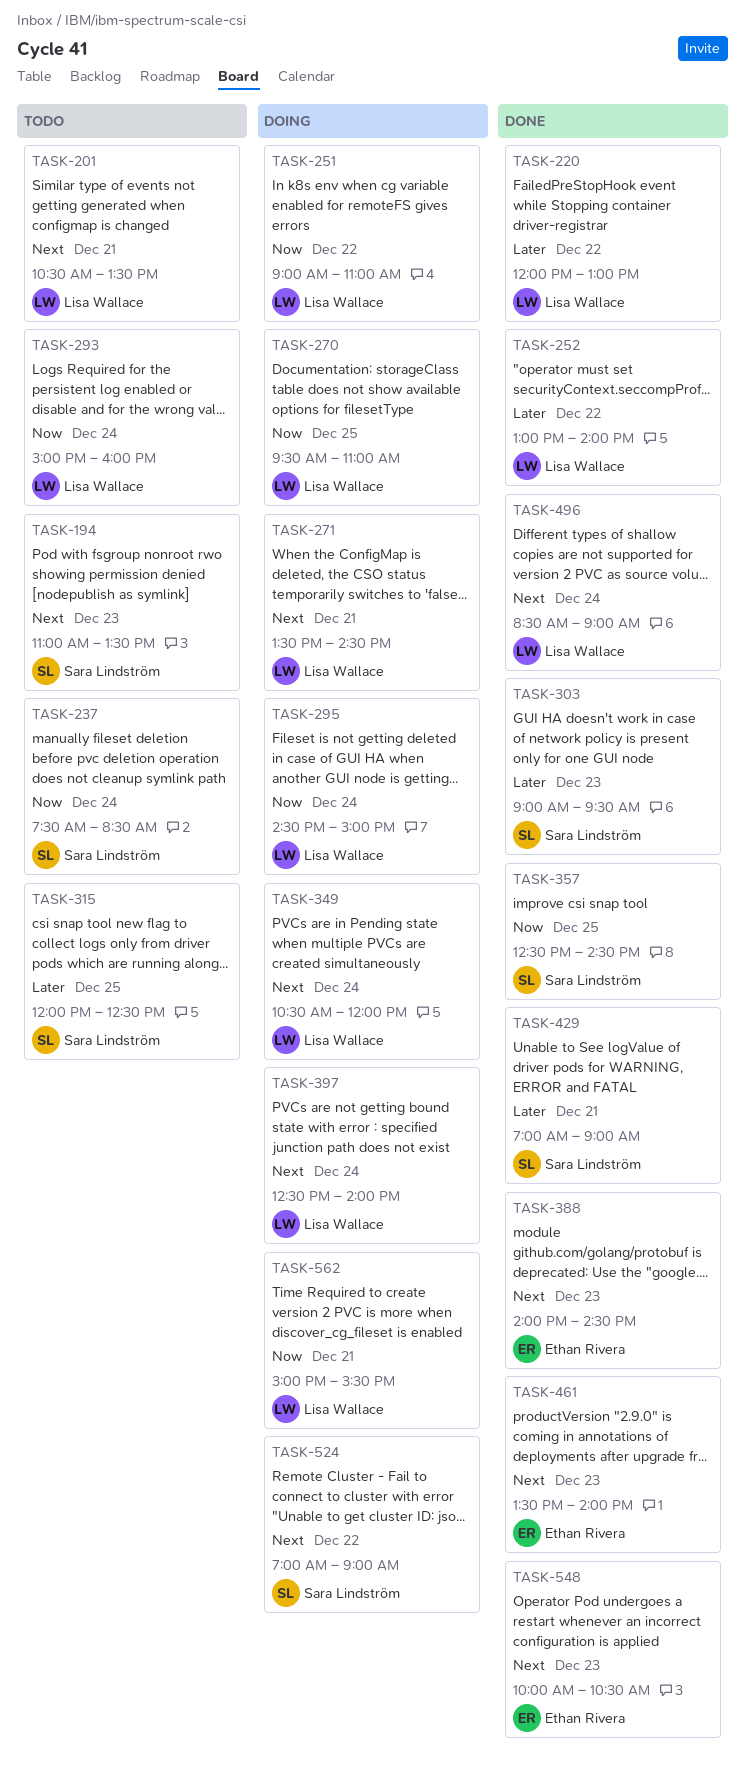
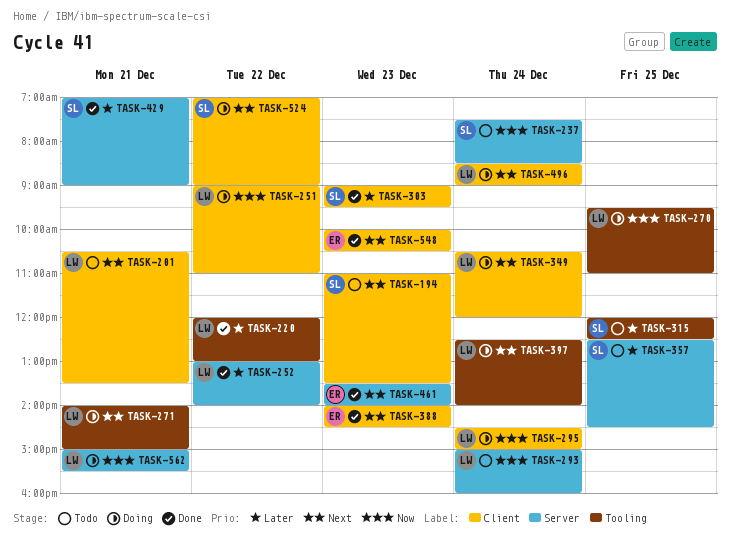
TASK-271, begins: 13:30 -> 14:00
TASK-271, ends: 14:30 -> 15:00
TASK-357, status: Done -> Todo
TASK-357, priority: Now -> Later
TASK-496, status: Done -> Doing

